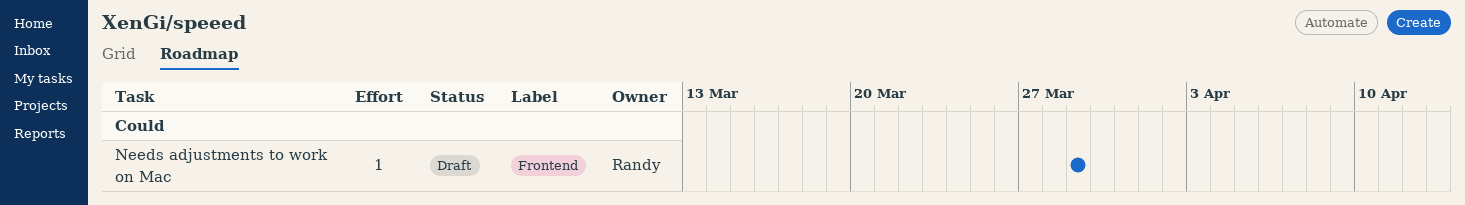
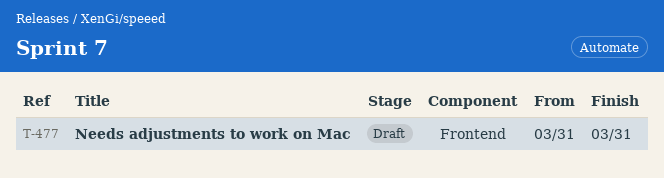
Needs adjustments to work on Mac, start: Mar 29 -> Mar 31
Needs adjustments to work on Mac, due: Mar 29 -> Mar 31

